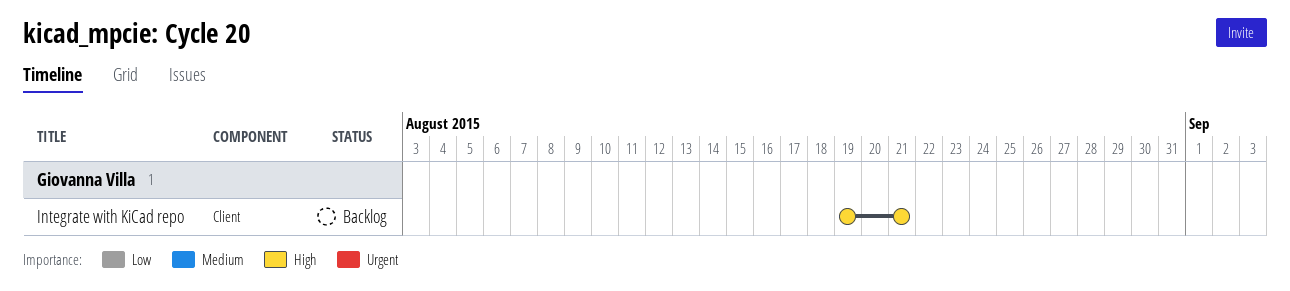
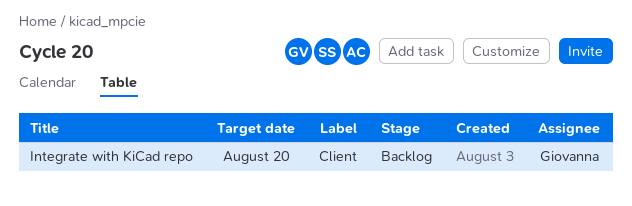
Integrate with KiCad repo, due: Aug 21 -> Aug 20

